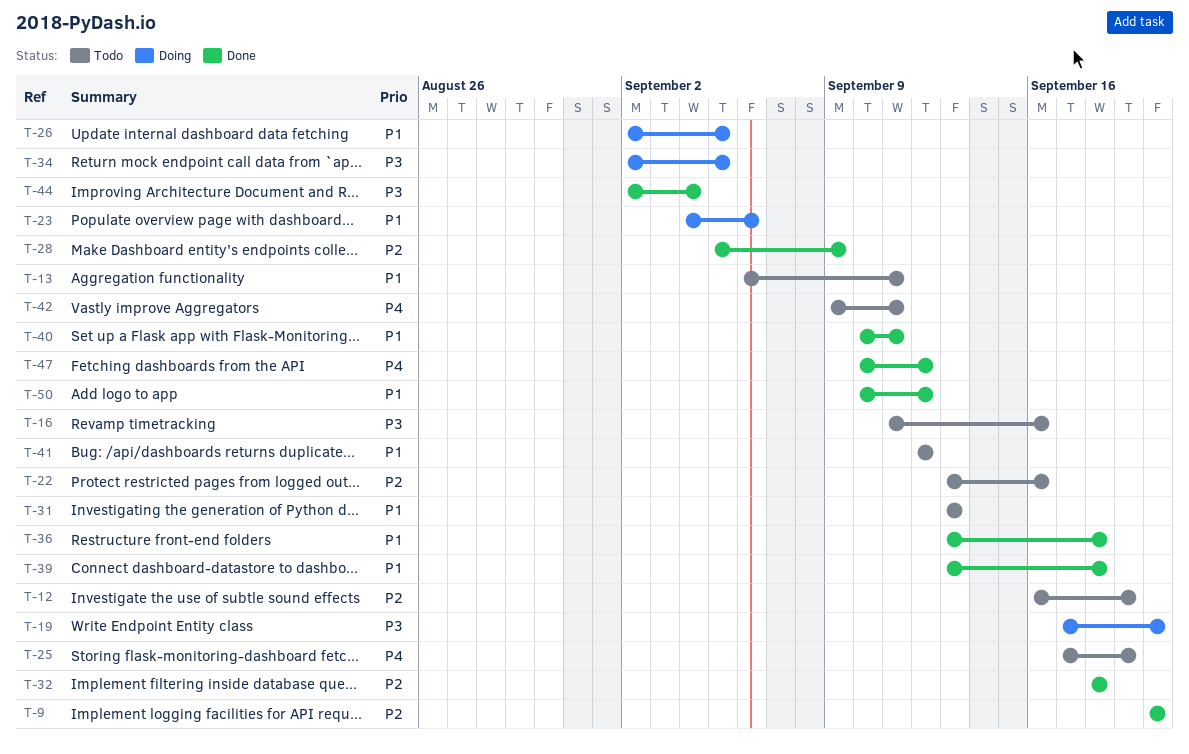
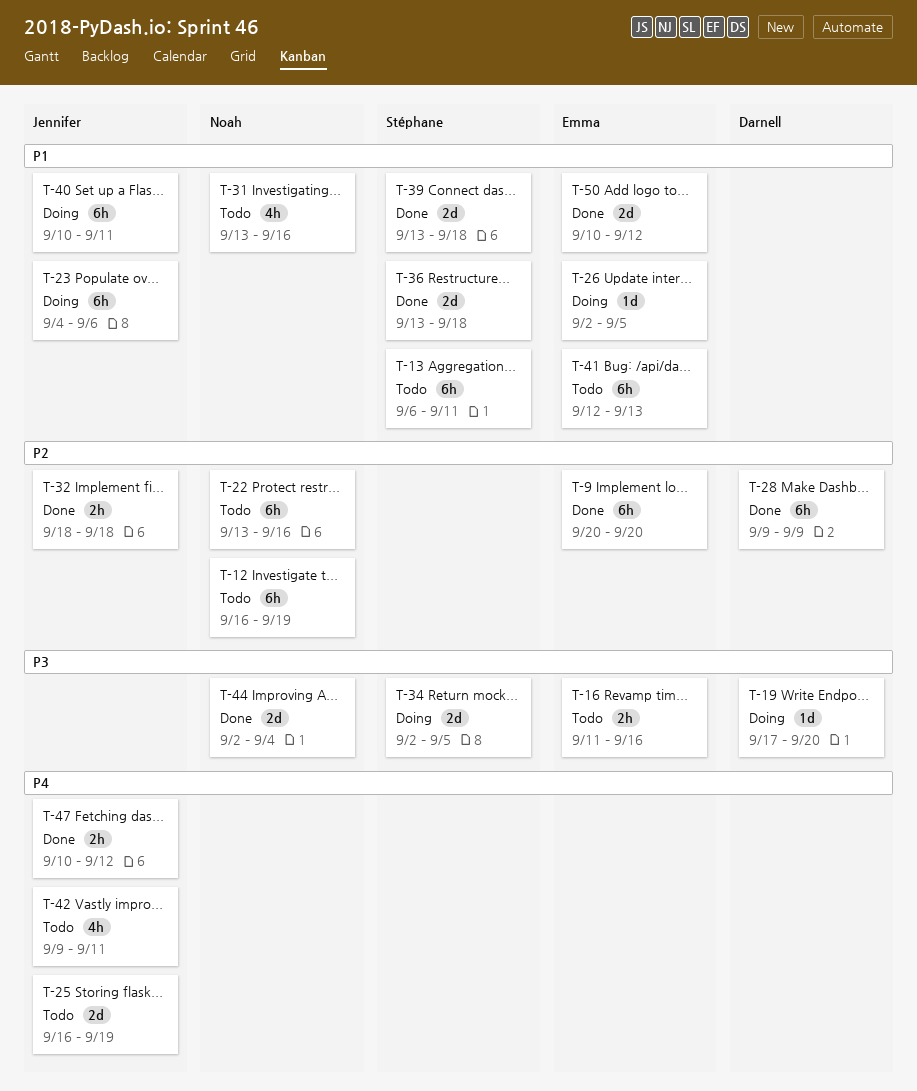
T-25, start: Sep 17 -> Sep 16
T-28, start: Sep 5 -> Sep 9
T-31, due: Sep 13 -> Sep 16
T-40, status: Done -> Doing
T-41, due: Sep 12 -> Sep 13

